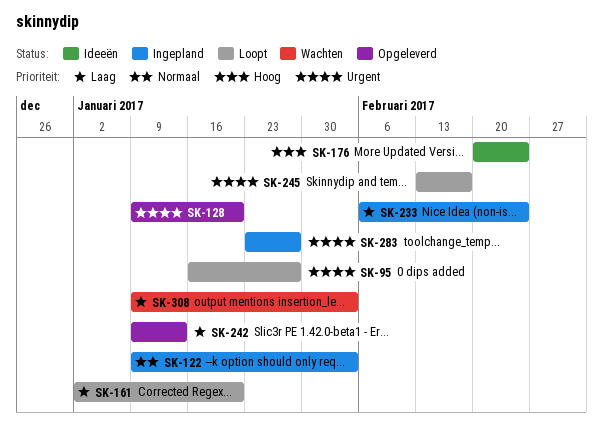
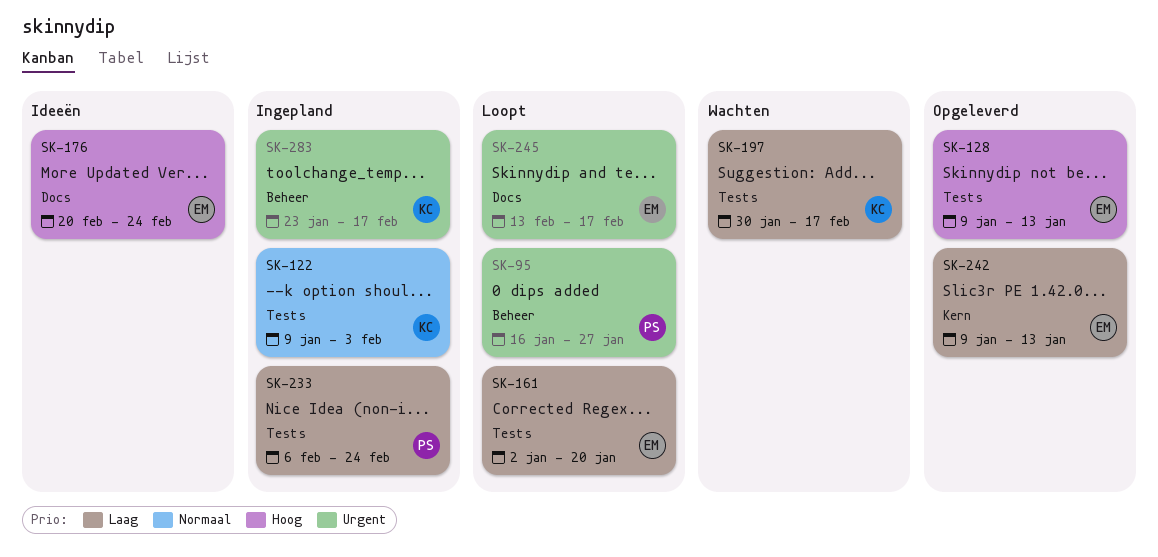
SK-128, priority: Urgent -> Hoog
SK-128, due: Jan 20 -> Jan 13
SK-197: none -> present
SK-283, due: Jan 27 -> Feb 17
SK-308: present -> none

